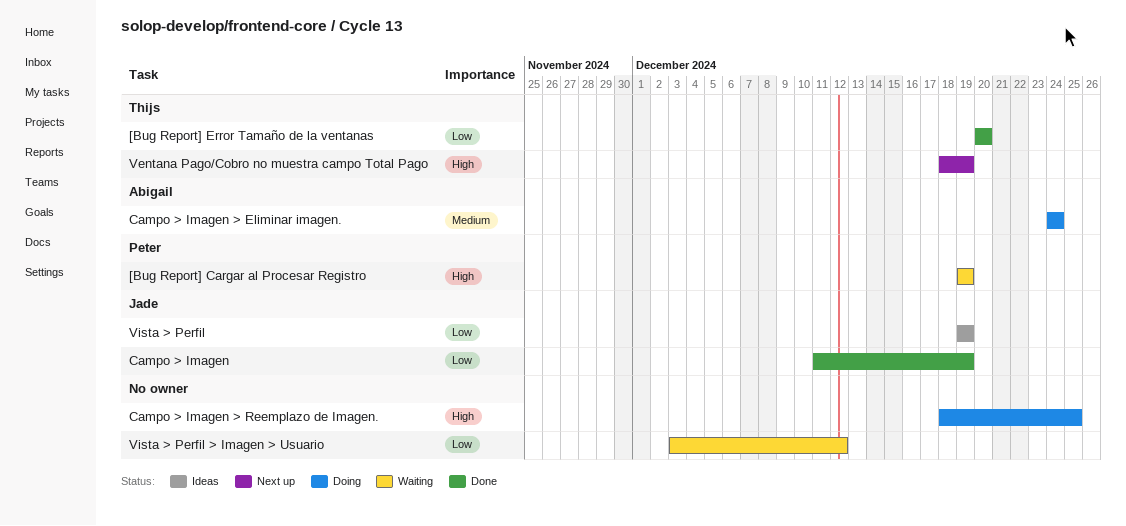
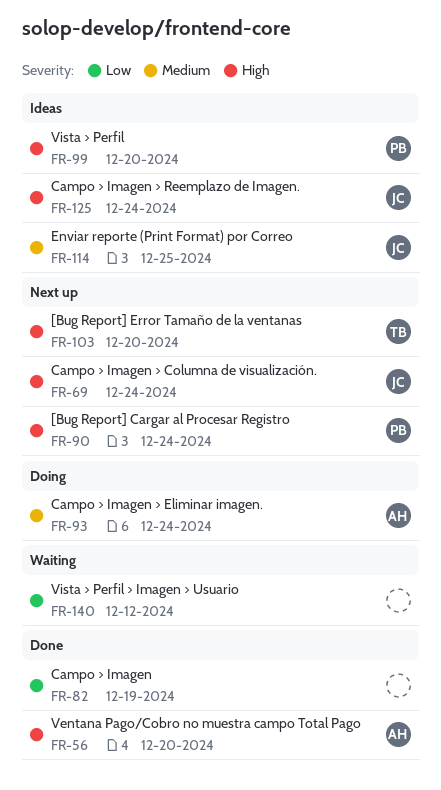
[Bug Report] Cargar al Procesar Registro, status: Waiting -> Next up
[Bug Report] Cargar al Procesar Registro, due: Dec 19 -> Dec 24
[Bug Report] Error Tamaño de la ventanas, status: Done -> Next up
[Bug Report] Error Tamaño de la ventanas, priority: Low -> High
Campo > Imagen, owner: Jade -> none
Campo > Imagen > Columna de visualización.: none -> present
Campo > Imagen > Reemplazo de Imagen., status: Doing -> Ideas
Campo > Imagen > Reemplazo de Imagen., owner: none -> Jade
Campo > Imagen > Reemplazo de Imagen., due: Dec 25 -> Dec 24
Enviar reporte (Print Format) por Correo: none -> present
Ventana Pago/Cobro no muestra campo Total Pago, status: Next up -> Done
Ventana Pago/Cobro no muestra campo Total Pago, owner: Thijs -> Abigail
Ventana Pago/Cobro no muestra campo Total Pago, due: Dec 19 -> Dec 20
Vista > Perfil, owner: Jade -> Peter
Vista > Perfil, priority: Low -> High
Vista > Perfil, due: Dec 19 -> Dec 20

